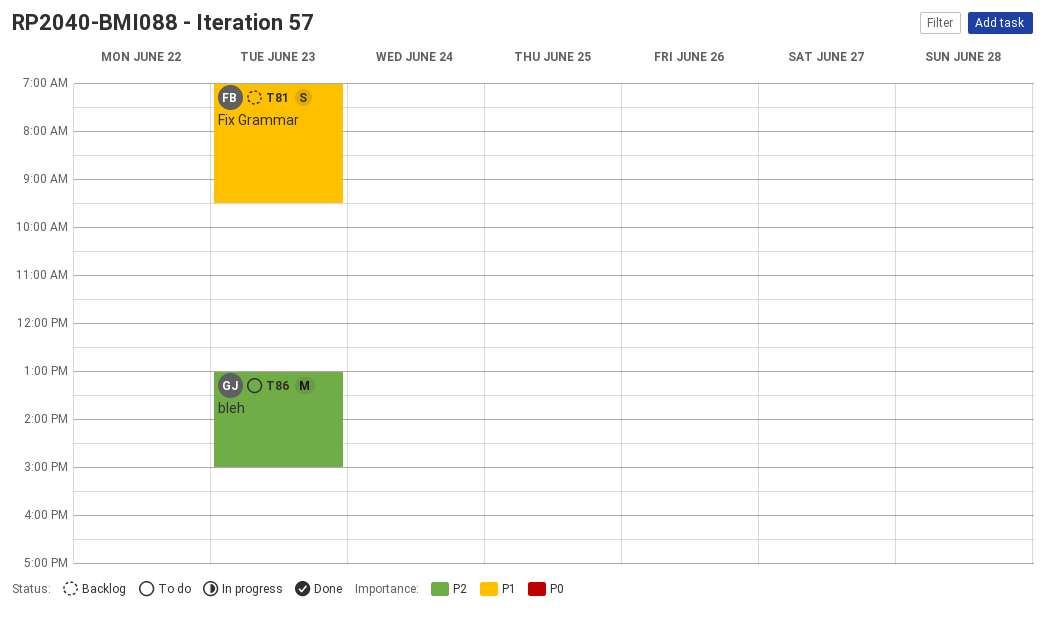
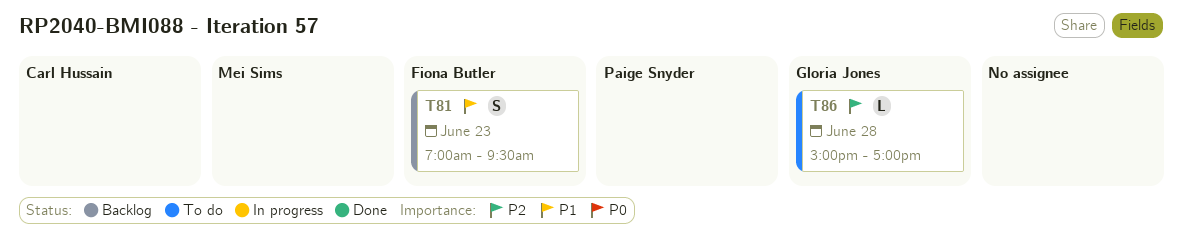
T86, estimate: M -> L
T86, day: Jun 23 -> Jun 28
T86, begins: 13:00 -> 15:00
T86, ends: 15:00 -> 17:00

